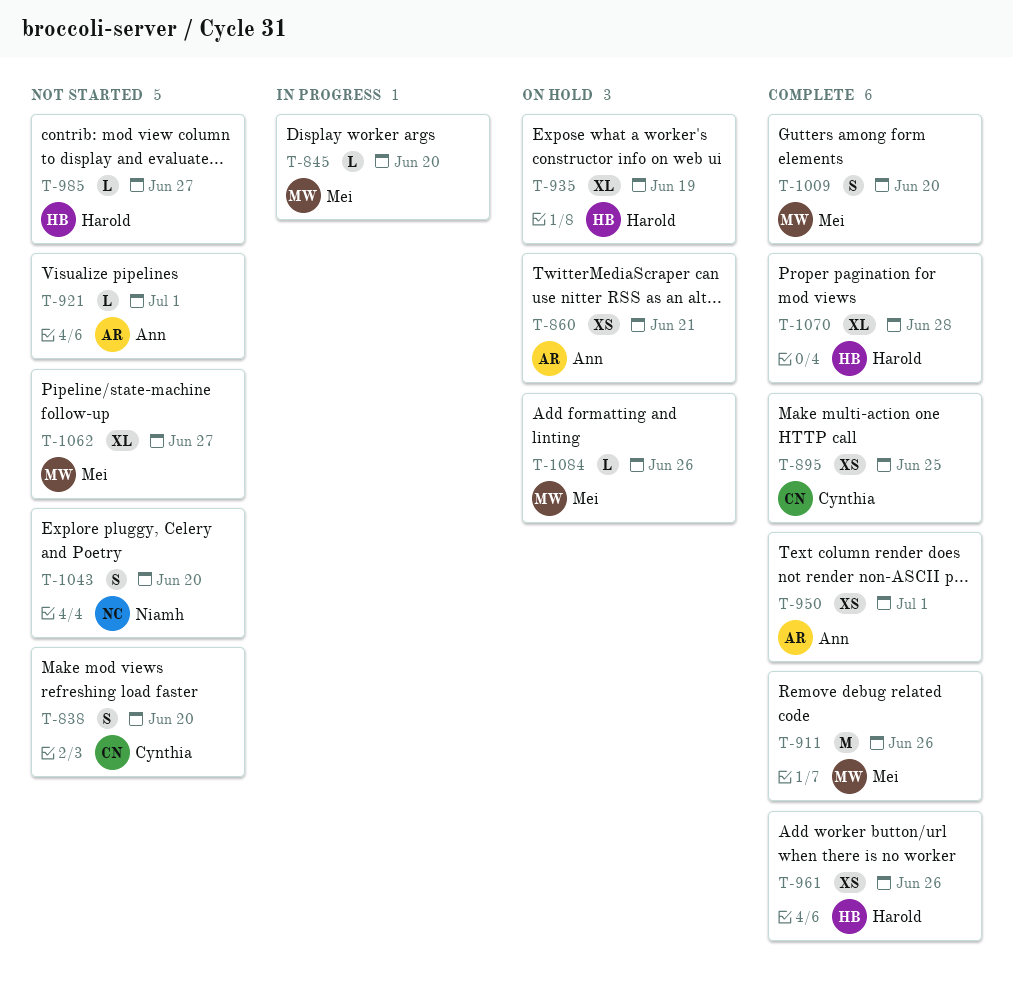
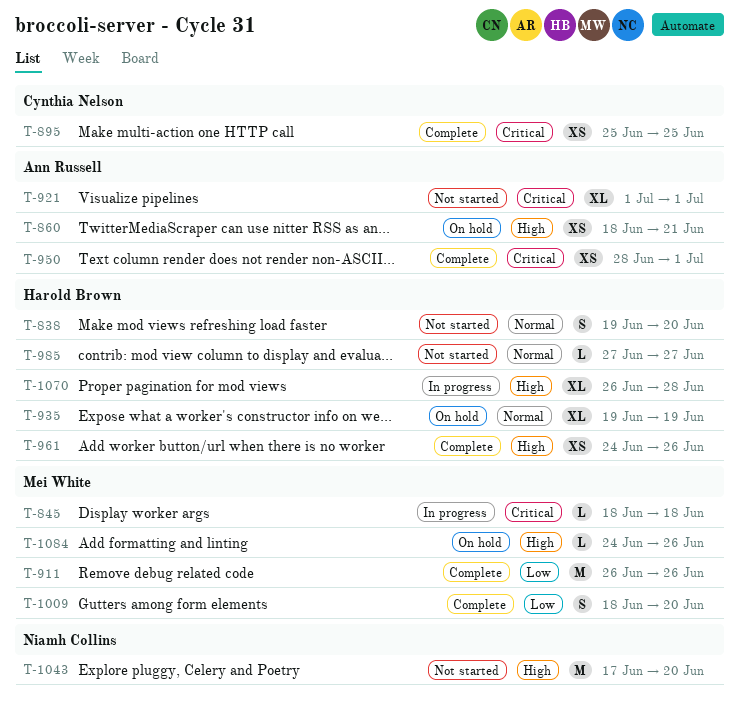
T-838, owner: Cynthia Nelson -> Harold Brown
T-845, due: Jun 20 -> Jun 18
T-921, estimate: L -> XL
T-1043, estimate: S -> M
T-1062: present -> none
T-1070, status: Complete -> In progress

